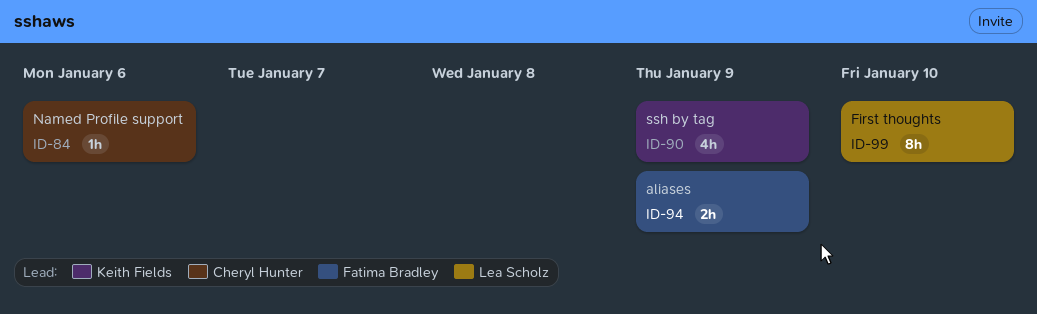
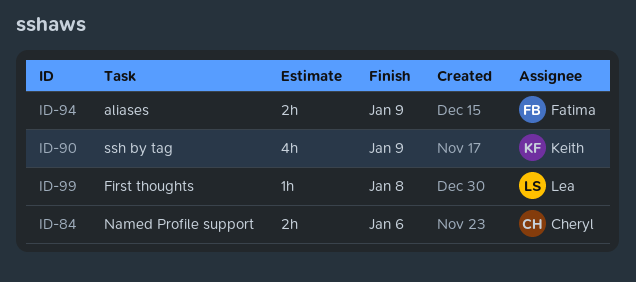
ID-84, estimate: 1h -> 2h
ID-99, estimate: 8h -> 1h
ID-99, due: Jan 10 -> Jan 8

